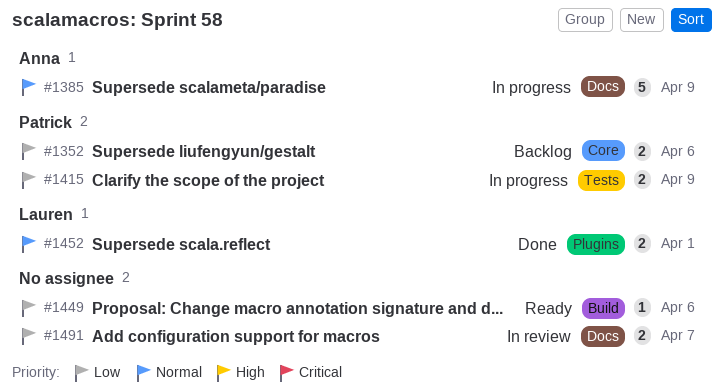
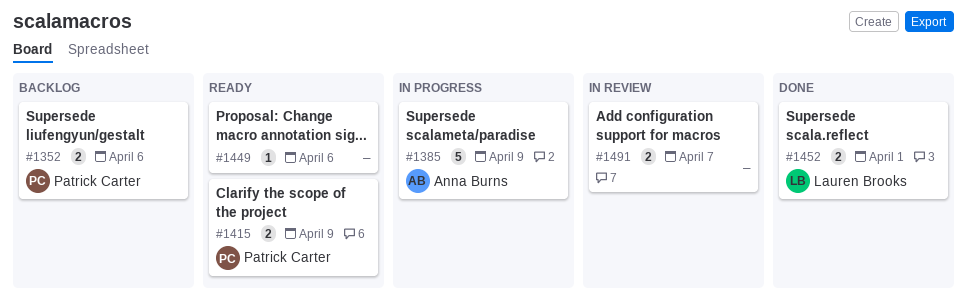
#1415, status: In progress -> Ready

